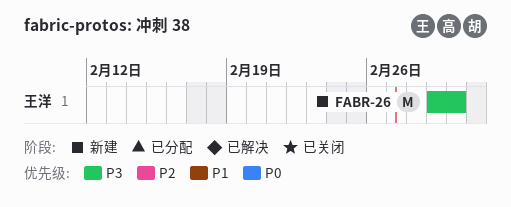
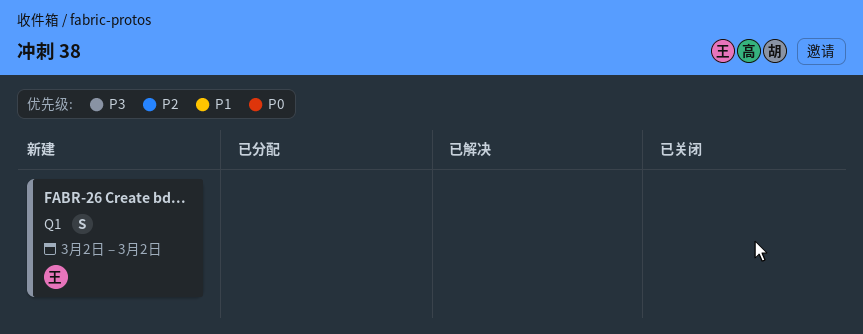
FABR-26, estimate: M -> S
FABR-26, start: Mar 1 -> Mar 2

